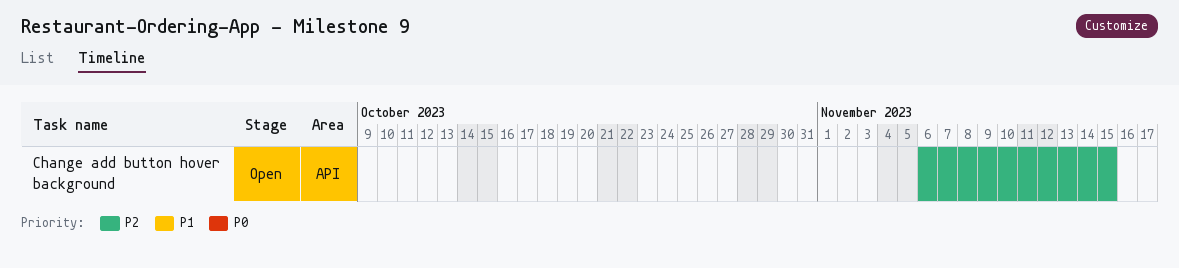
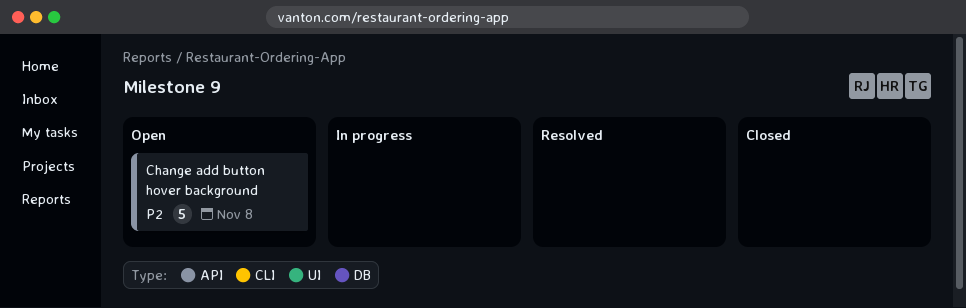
Change add button hover background, due: Nov 15 -> Nov 8

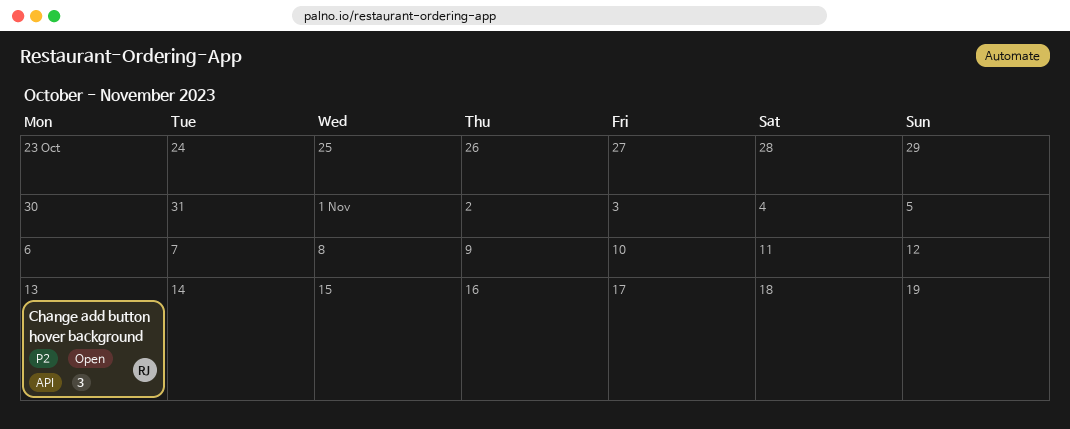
Change add button hover background, estimate: 5 -> 3
Change add button hover background, due: Nov 8 -> Nov 13

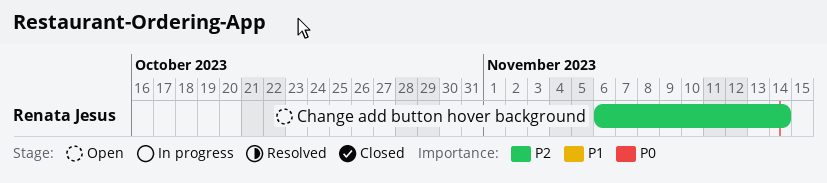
Change add button hover background, due: Nov 13 -> Nov 14

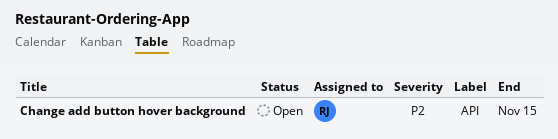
Change add button hover background, due: Nov 14 -> Nov 15

